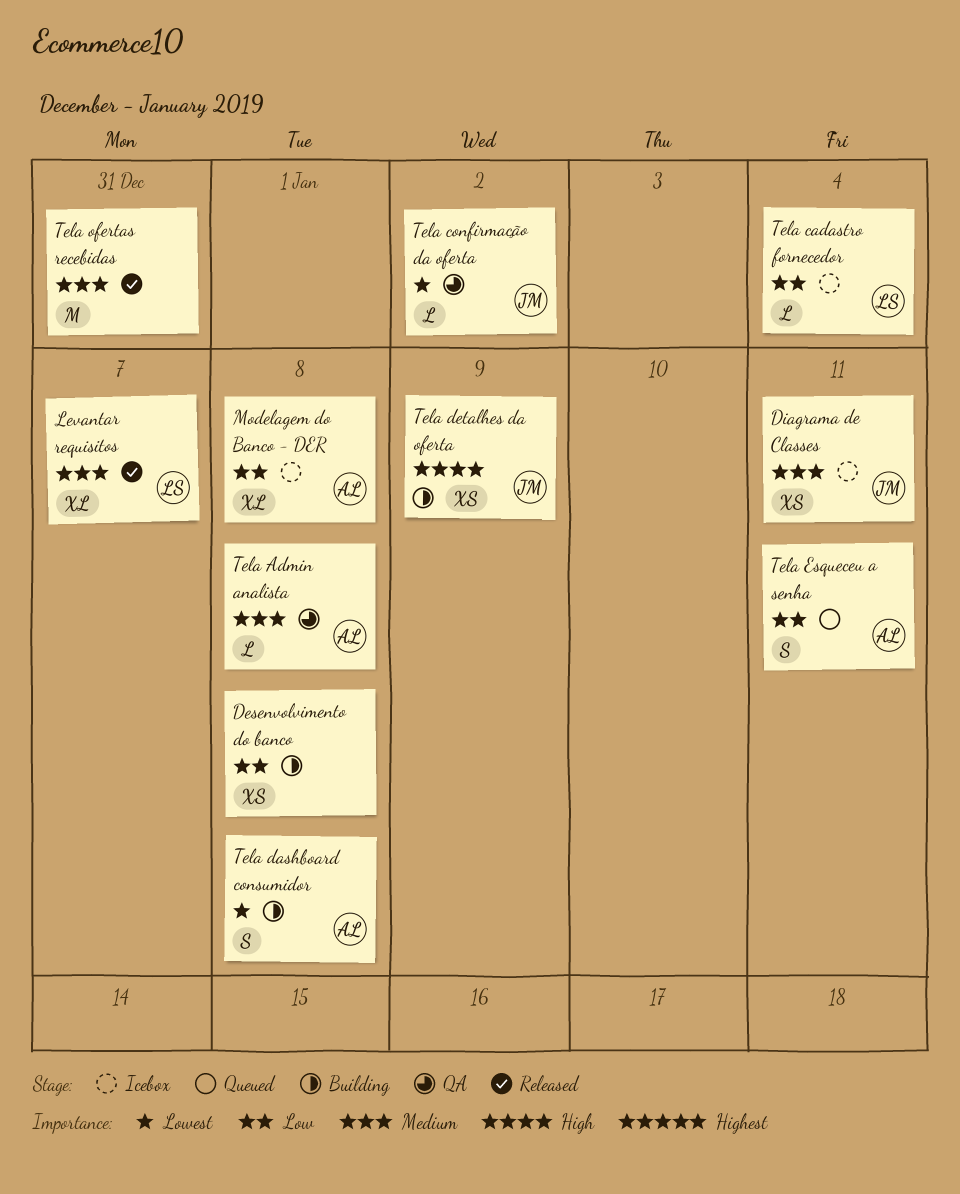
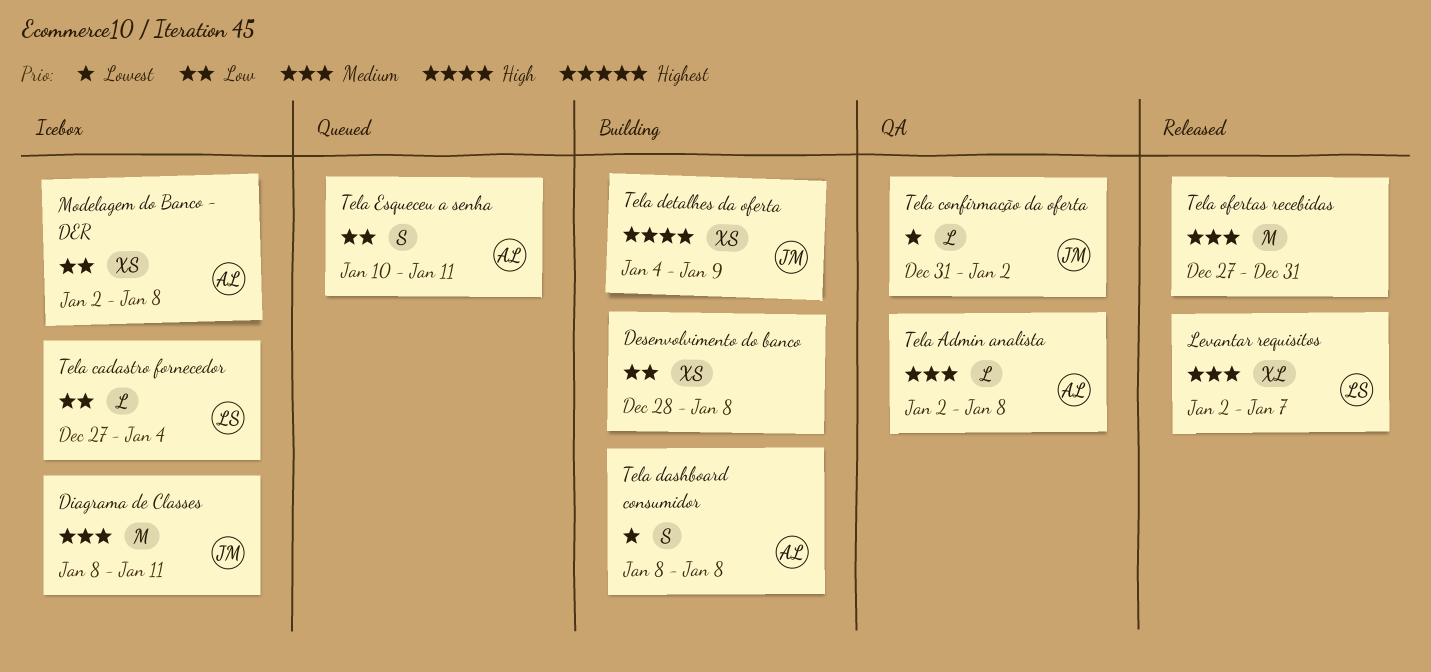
Diagrama de Classes, estimate: XS -> M
Modelagem do Banco - DER, estimate: XL -> XS

